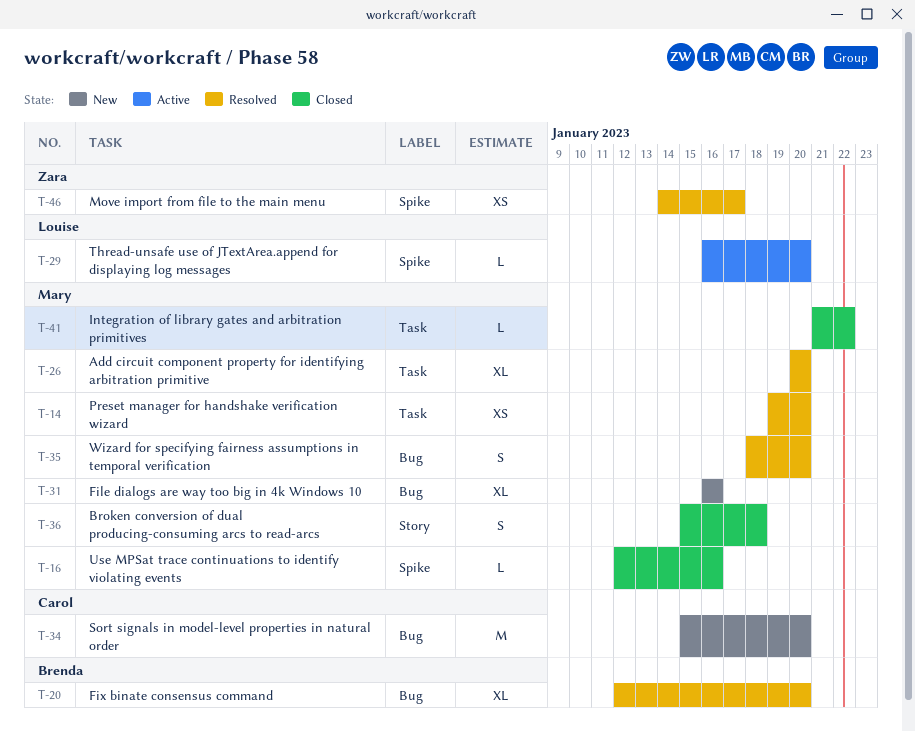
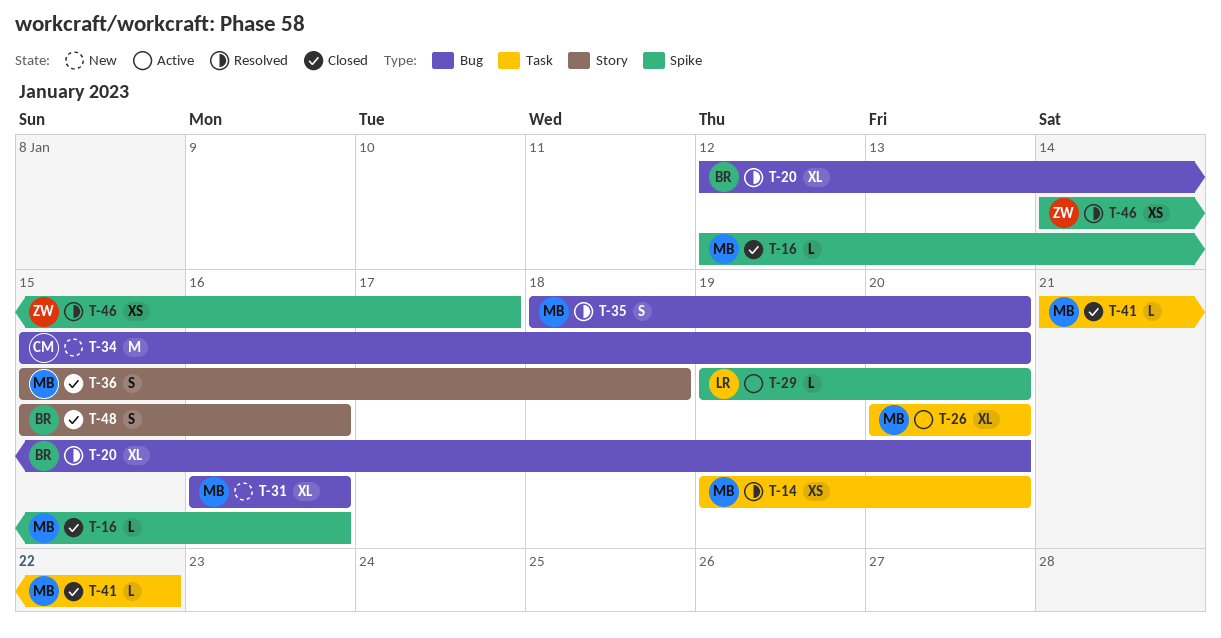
T-26, status: Resolved -> Active
T-29, start: Jan 16 -> Jan 19
T-48: none -> present

